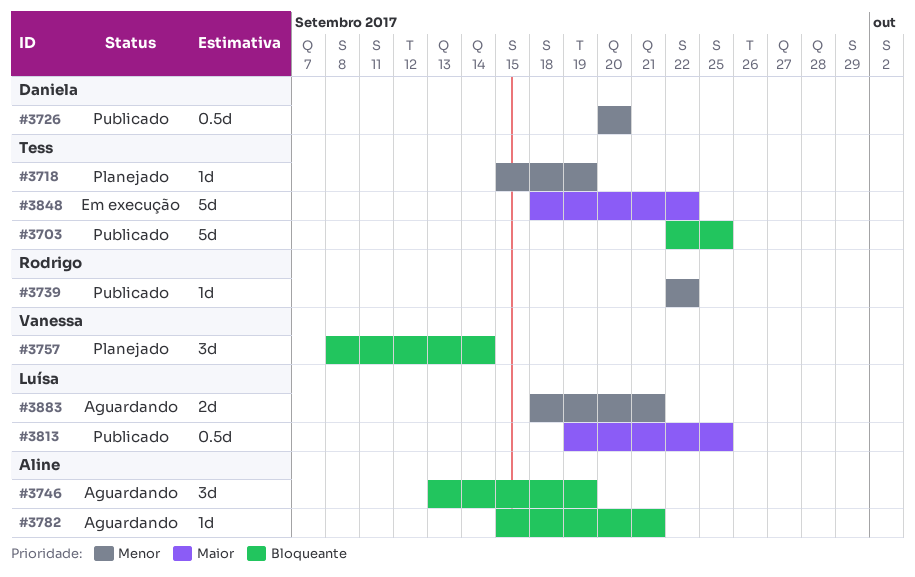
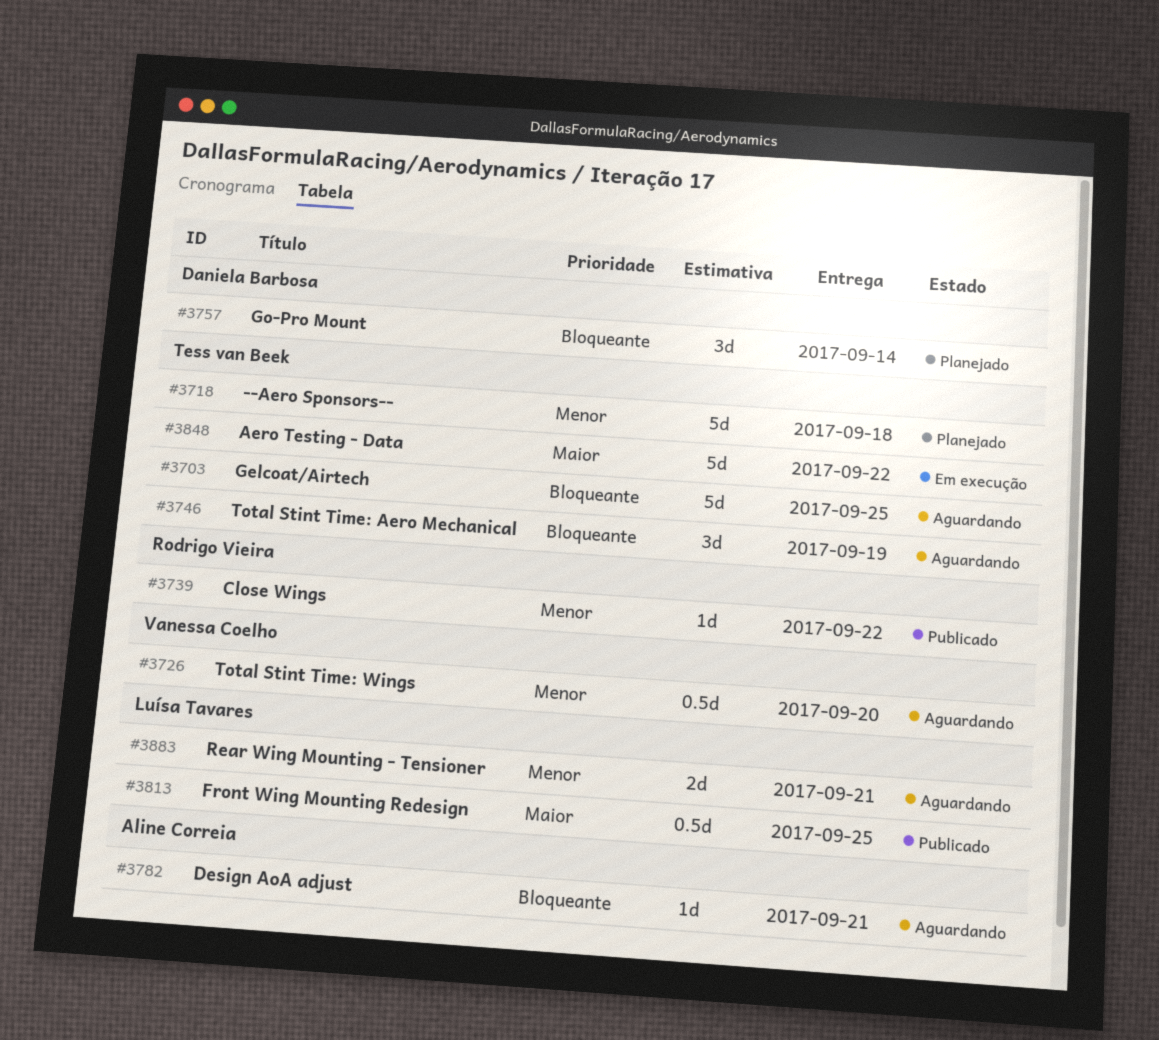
#3703, status: Publicado -> Aguardando
#3718, estimate: 1d -> 5d
#3718, due: Sep 19 -> Sep 18
#3726, status: Publicado -> Aguardando
#3726, owner: Daniela Barbosa -> Vanessa Coelho
#3746, owner: Aline Correia -> Tess van Beek
#3757, owner: Vanessa Coelho -> Daniela Barbosa

